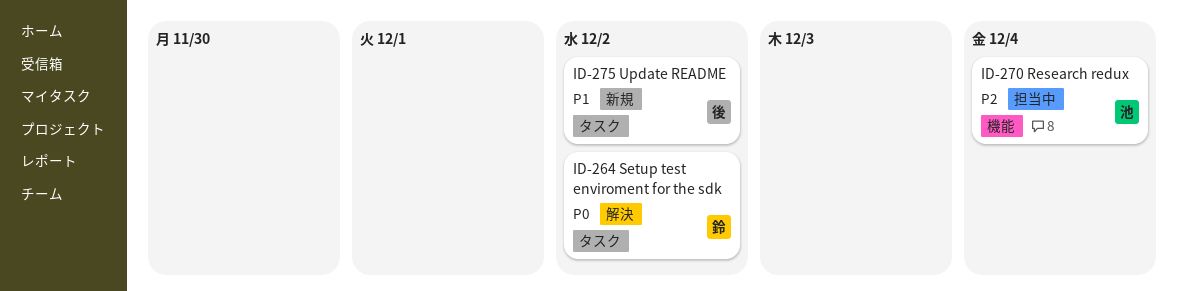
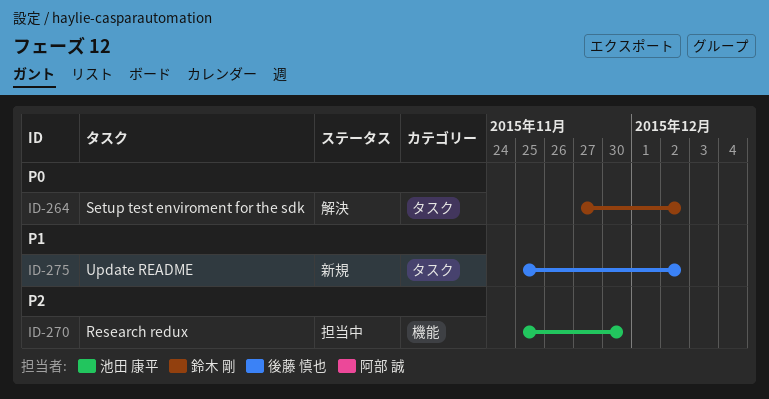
ID-270, due: Dec 4 -> Nov 30

